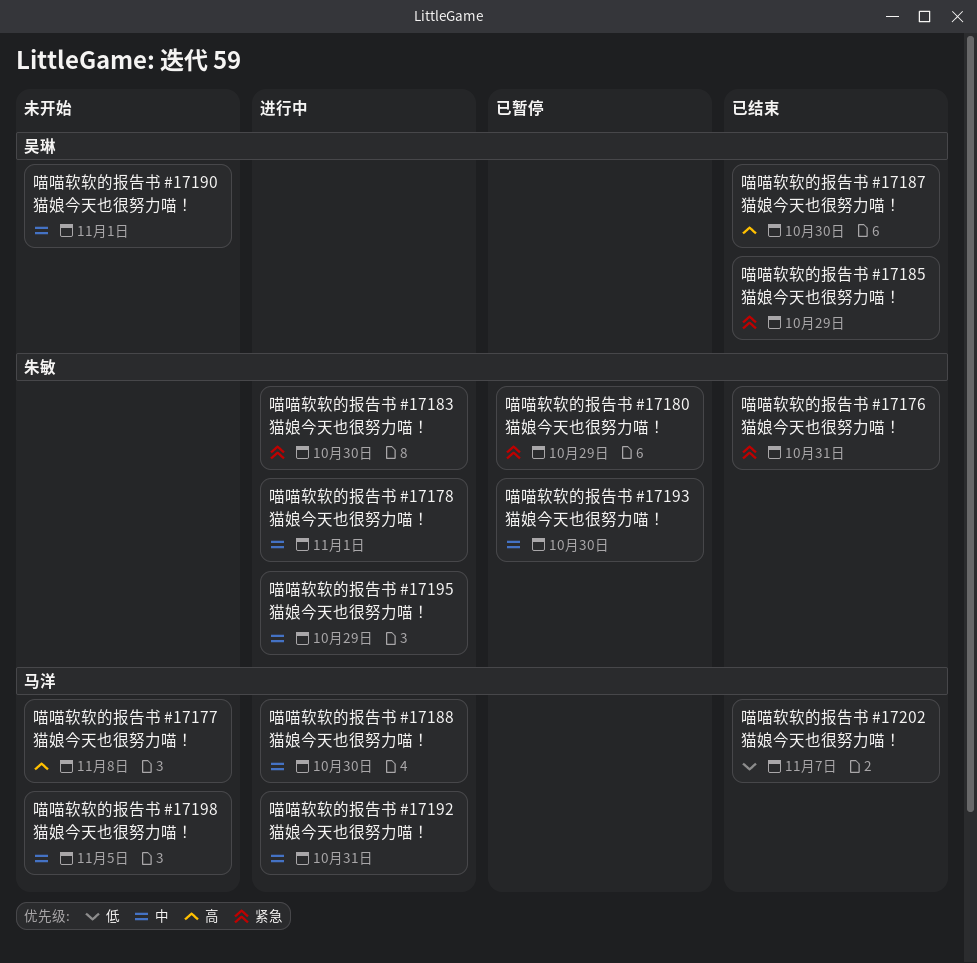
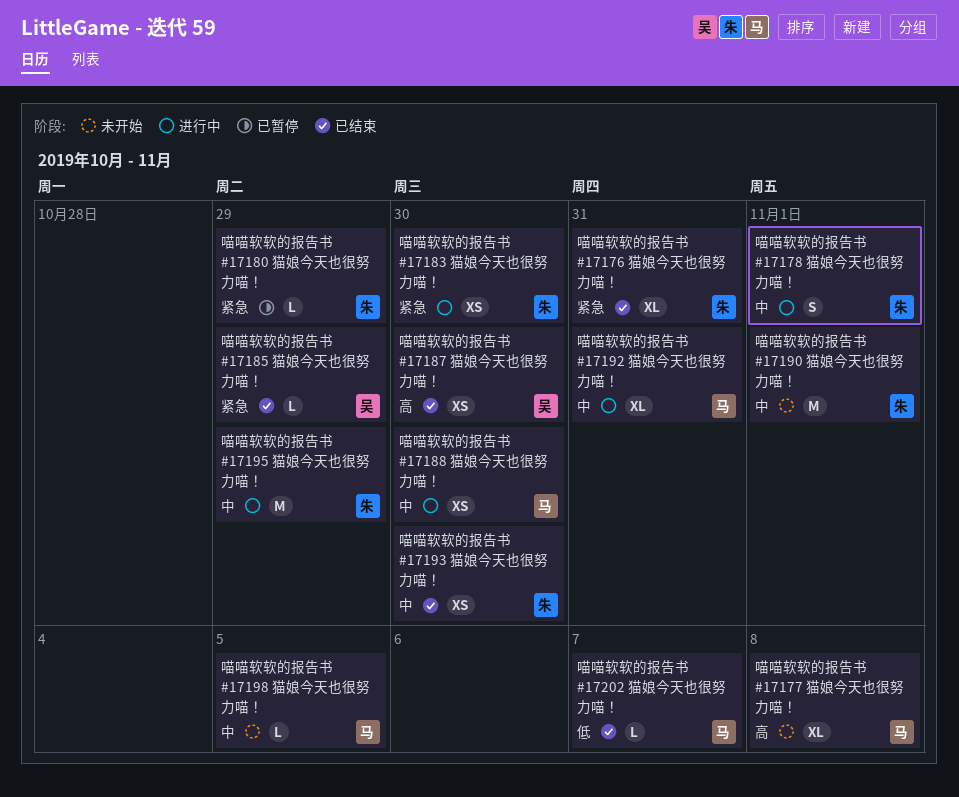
喵喵软软的报告书 #17190 猫娘今天也很努力喵！, owner: 吴琳 -> 朱敏
喵喵软软的报告书 #17193 猫娘今天也很努力喵！, status: 已暂停 -> 已结束

